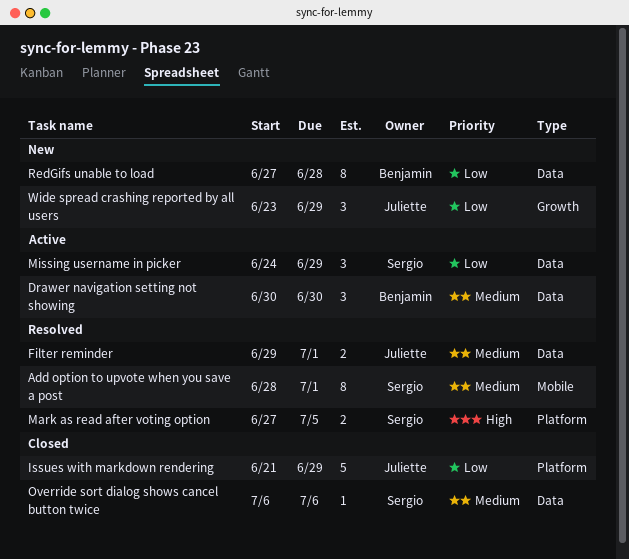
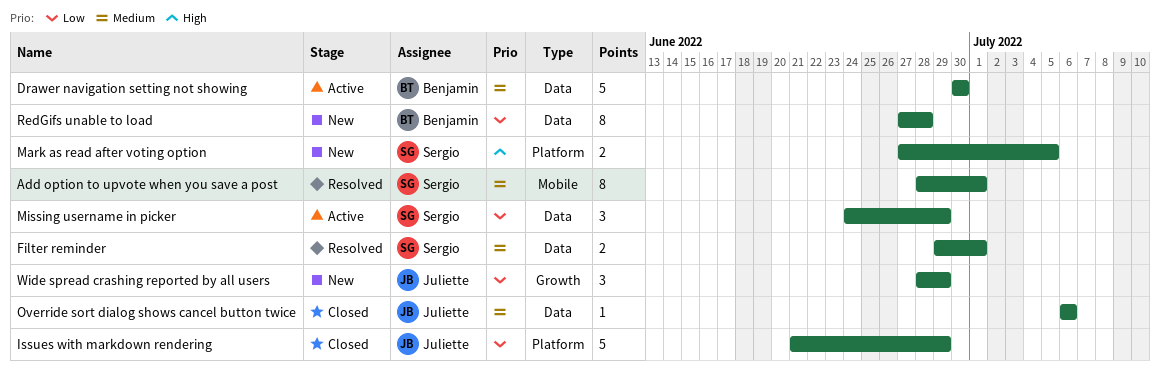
Drawer navigation setting not showing, estimate: 3 -> 5
Filter reminder, owner: Juliette -> Sergio
Mark as read after voting option, status: Resolved -> New
Override sort dialog shows cancel button twice, owner: Sergio -> Juliette
Wide spread crashing reported by all users, start: Jun 23 -> Jun 28

